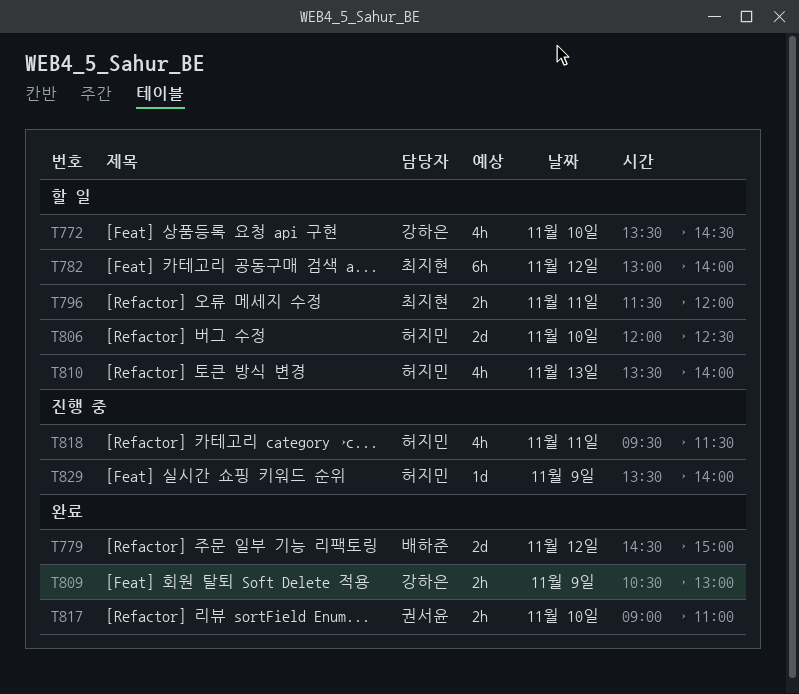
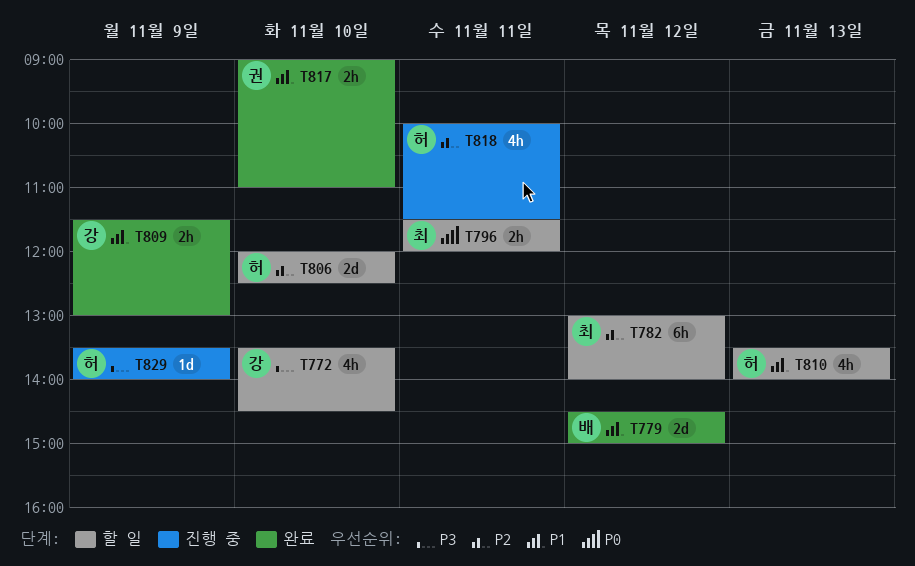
T809, begins: 10:30 -> 11:30
T818, begins: 09:30 -> 10:00

